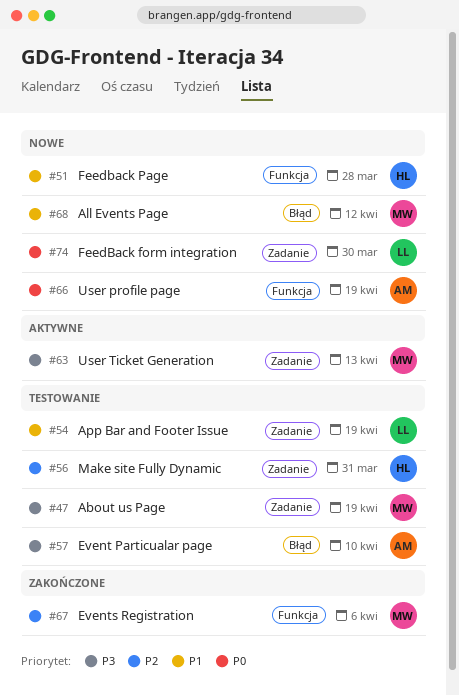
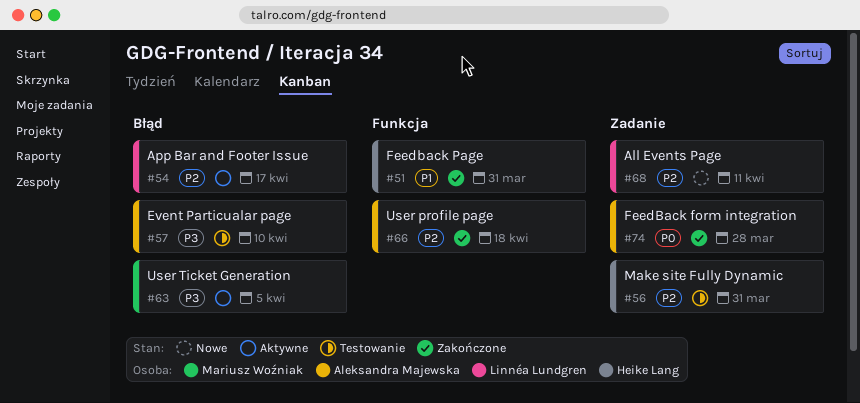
#47: present -> none
#51, status: Nowe -> Zakończone
#51, due: Mar 28 -> Mar 31
#54, status: Testowanie -> Aktywne
#54, priority: P1 -> P2
#54, label: Zadanie -> Błąd
#54, due: Apr 19 -> Apr 17
#63, label: Zadanie -> Błąd
#63, due: Apr 13 -> Apr 5
#66, status: Nowe -> Zakończone
#66, priority: P0 -> P2
#66, due: Apr 19 -> Apr 18
#67: present -> none
#68, owner: Mariusz Woźniak -> Linnéa Lundgren
#68, priority: P1 -> P2
#68, label: Błąd -> Zadanie
#68, due: Apr 12 -> Apr 11
#74, status: Nowe -> Zakończone
#74, owner: Linnéa Lundgren -> Aleksandra Majewska
#74, due: Mar 30 -> Mar 28

